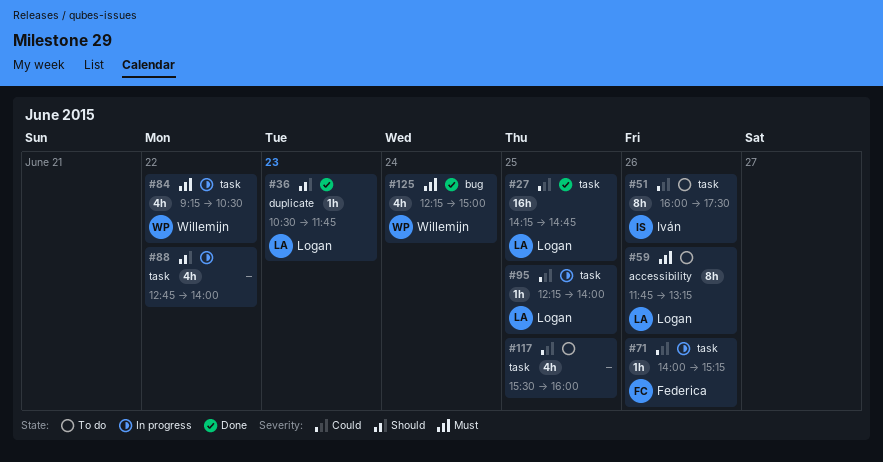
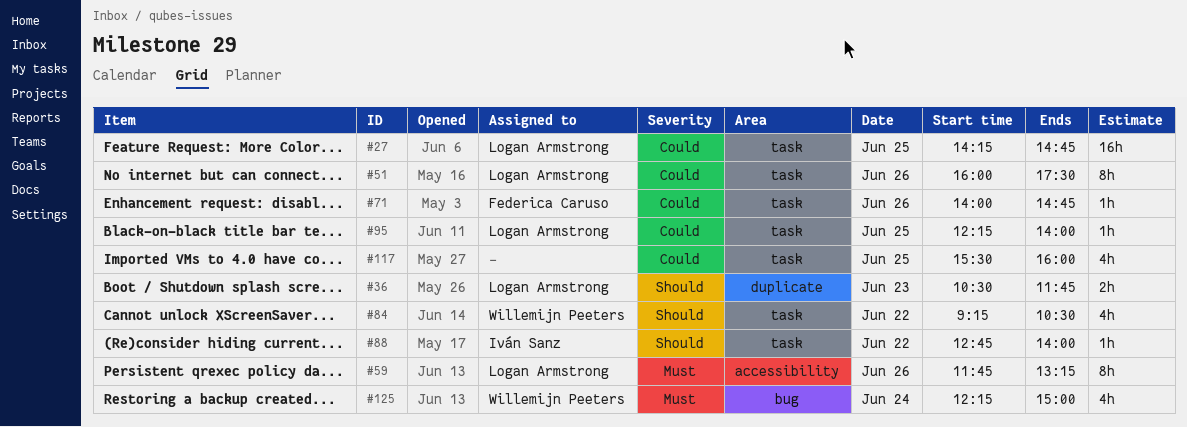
#36, estimate: 1h -> 2h
#51, owner: Iván Sanz -> Logan Armstrong
#71, ends: 15:15 -> 14:45
#84, priority: Must -> Should
#88, owner: none -> Iván Sanz
#88, estimate: 4h -> 1h

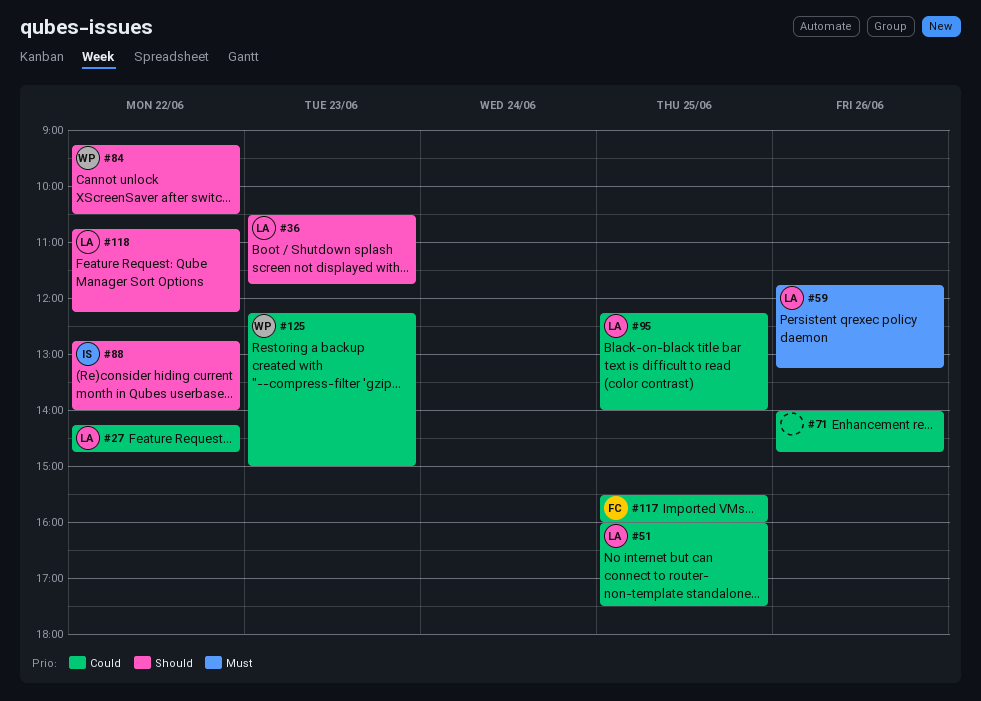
#27, day: Jun 25 -> Jun 22
#51, day: Jun 26 -> Jun 25
#71, owner: Federica Caruso -> none
#117, owner: none -> Federica Caruso
#118: none -> present
#125, priority: Must -> Could
#125, day: Jun 24 -> Jun 23

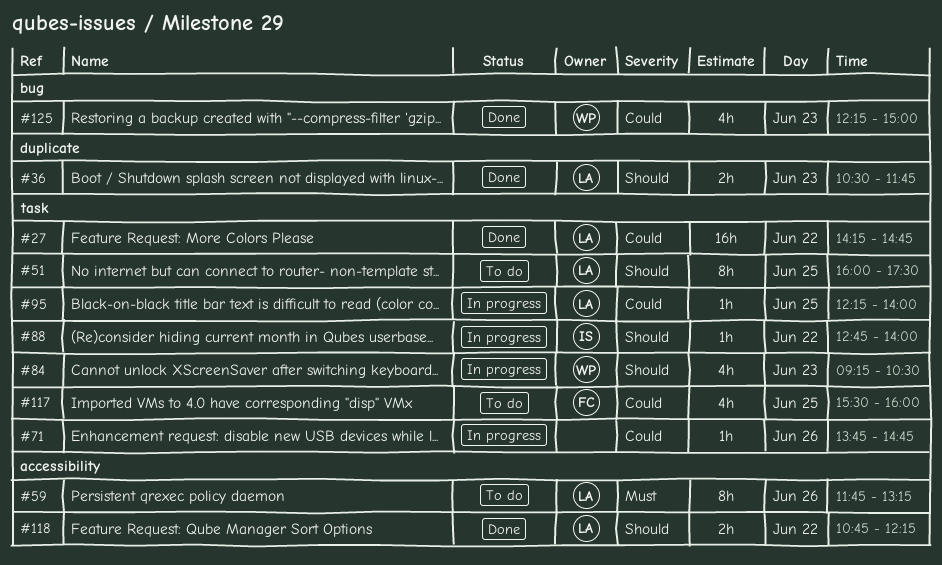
#51, priority: Could -> Should
#71, begins: 14:00 -> 13:45
#84, day: Jun 22 -> Jun 23

